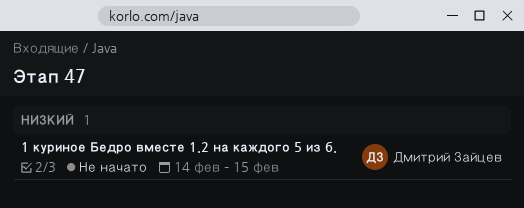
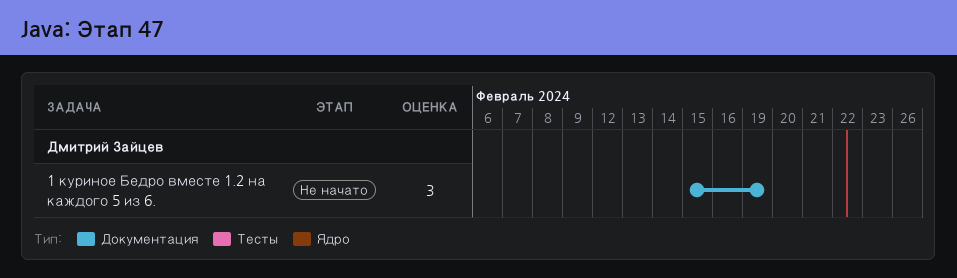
1 куриное Бедро вместе 1.2 на каждого 5 из 6., start: Feb 14 -> Feb 15
1 куриное Бедро вместе 1.2 на каждого 5 из 6., due: Feb 15 -> Feb 19

